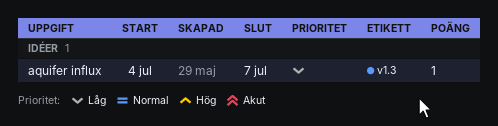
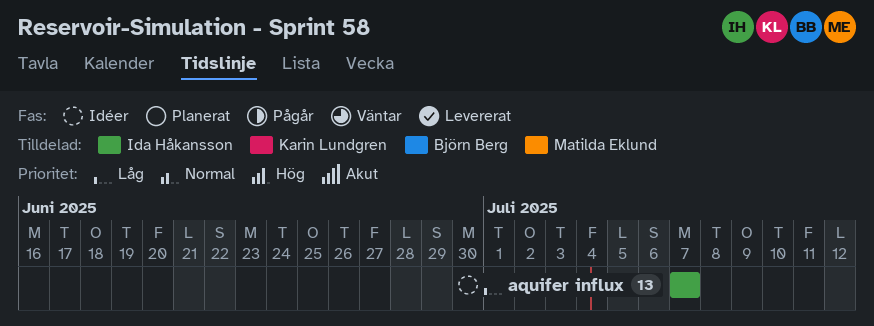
aquifer influx, estimate: 1 -> 13
aquifer influx, start: Jul 4 -> Jul 7

